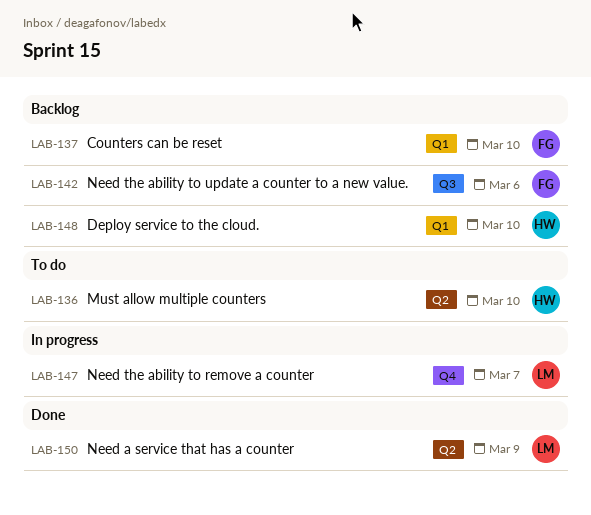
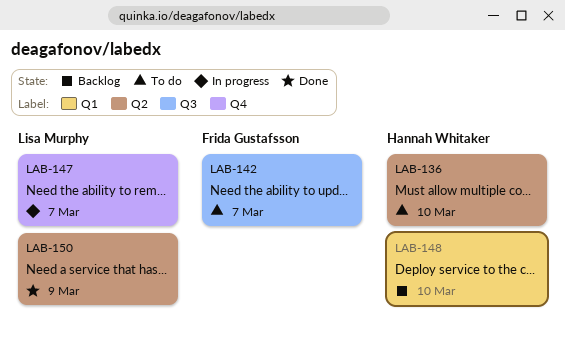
LAB-137: present -> none
LAB-142, status: Backlog -> To do
LAB-142, due: Mar 6 -> Mar 7

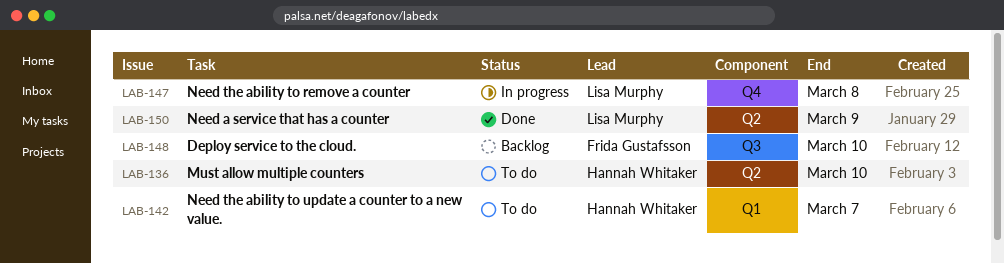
LAB-142, owner: Frida Gustafsson -> Hannah Whitaker
LAB-142, label: Q3 -> Q1
LAB-147, due: Mar 7 -> Mar 8
LAB-148, owner: Hannah Whitaker -> Frida Gustafsson
LAB-148, label: Q1 -> Q3

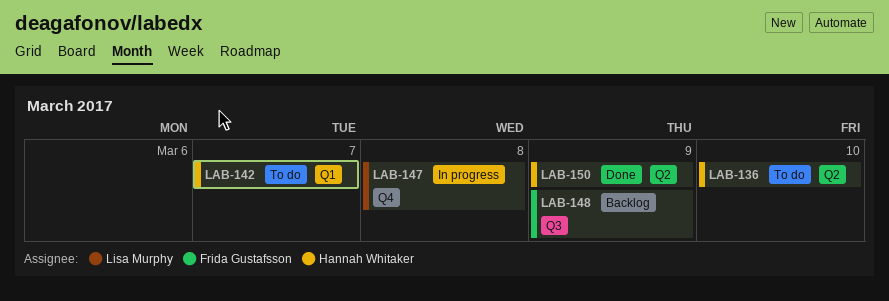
LAB-148, due: Mar 10 -> Mar 9
LAB-150, owner: Lisa Murphy -> Hannah Whitaker

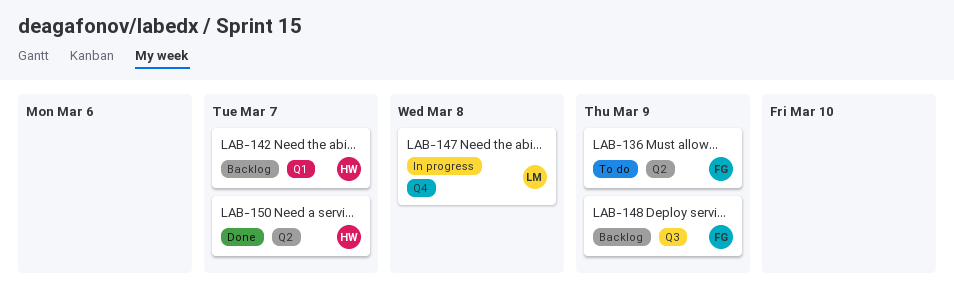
LAB-136, owner: Hannah Whitaker -> Frida Gustafsson
LAB-136, due: Mar 10 -> Mar 9
LAB-142, status: To do -> Backlog
LAB-150, due: Mar 9 -> Mar 7

